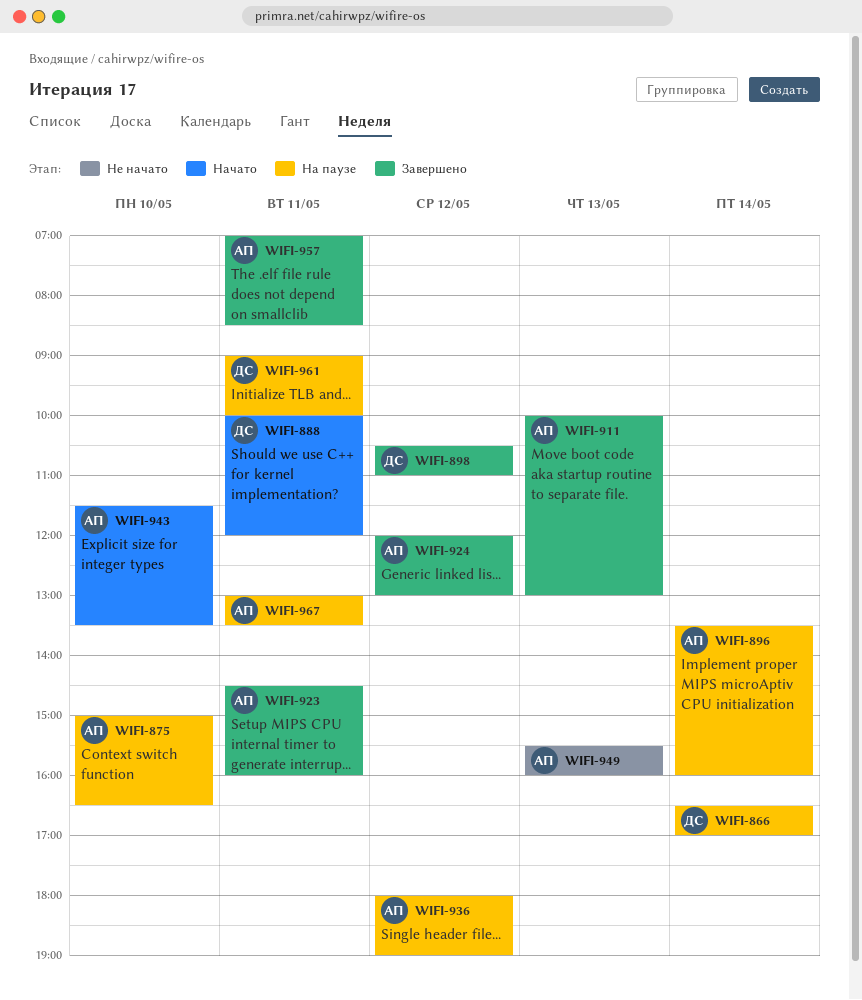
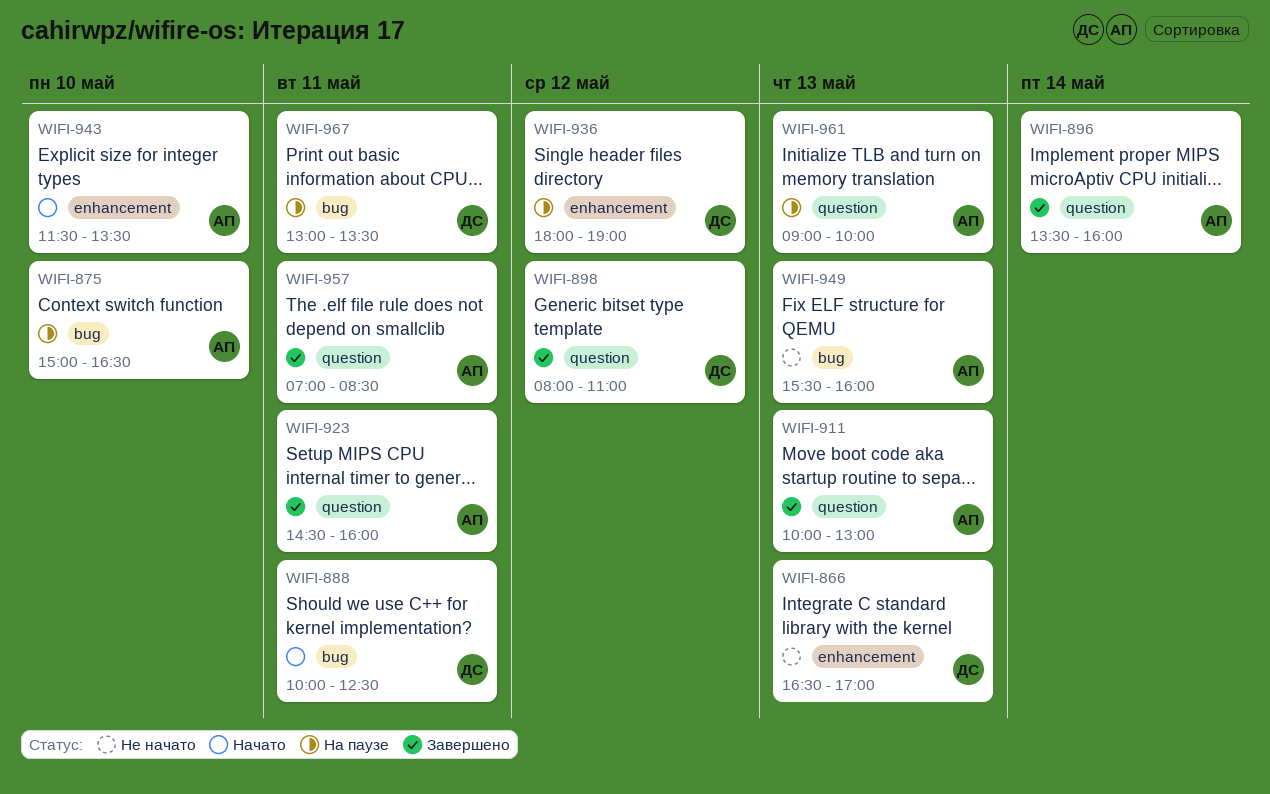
WIFI-866, status: На паузе -> Не начато
WIFI-866, day: May 14 -> May 13
WIFI-888, ends: 12:00 -> 12:30
WIFI-896, status: На паузе -> Завершено
WIFI-898, begins: 10:30 -> 08:00
WIFI-924: present -> none
WIFI-936, owner: АП -> ДС
WIFI-961, owner: ДС -> АП
WIFI-961, day: May 11 -> May 13
WIFI-967, owner: АП -> ДС

